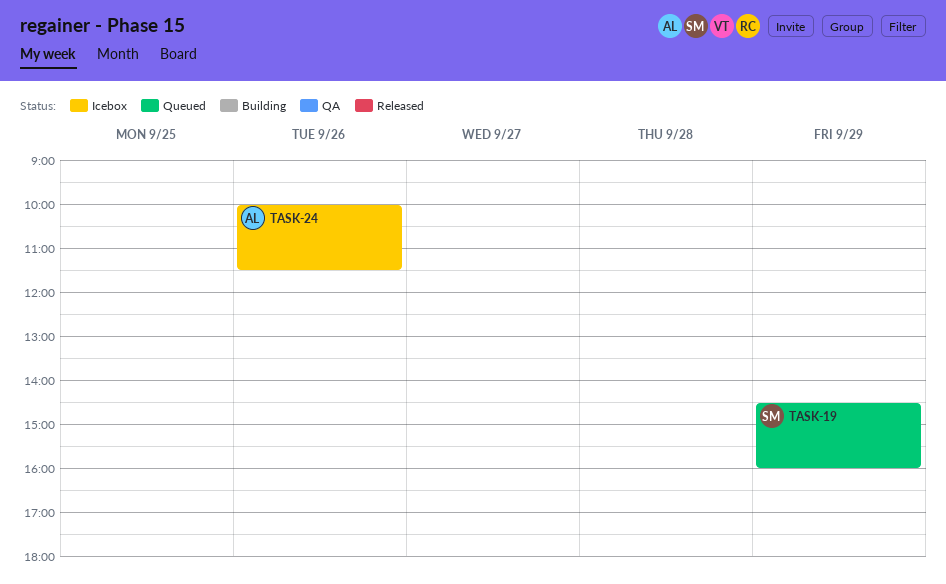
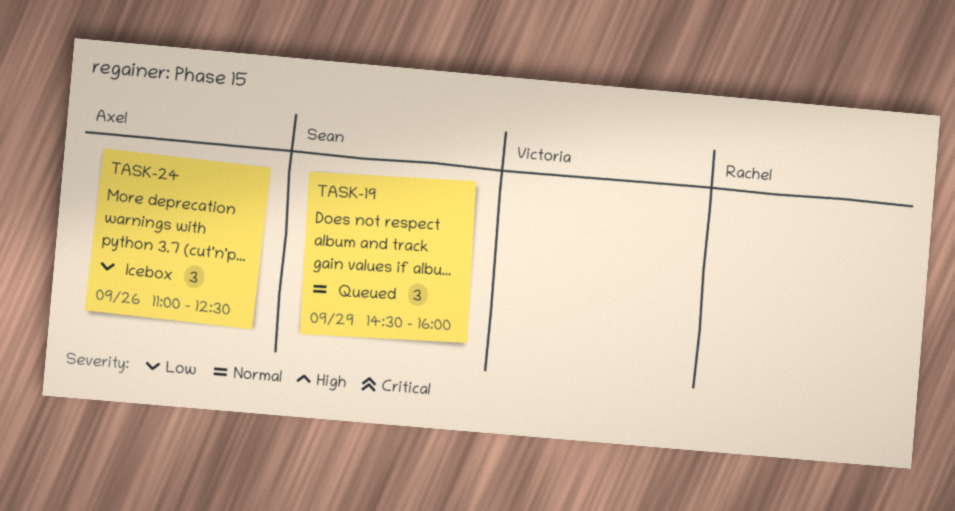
TASK-24, begins: 10:00 -> 11:00
TASK-24, ends: 11:30 -> 12:30

